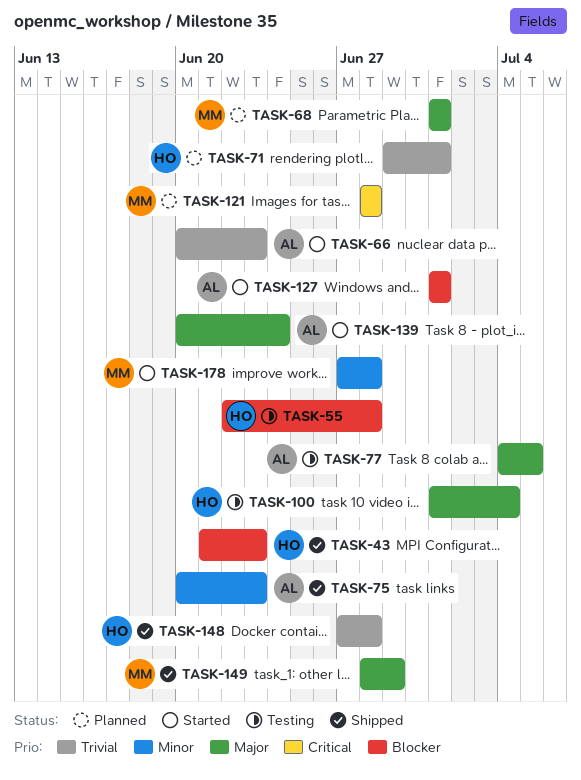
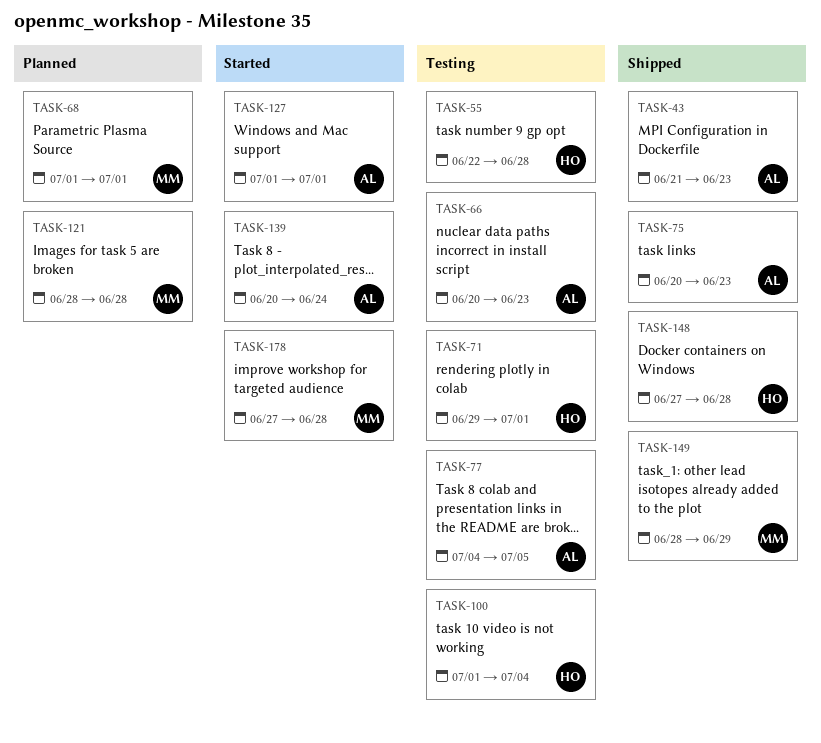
TASK-43, owner: HO -> AL
TASK-66, status: Started -> Testing
TASK-71, status: Planned -> Testing

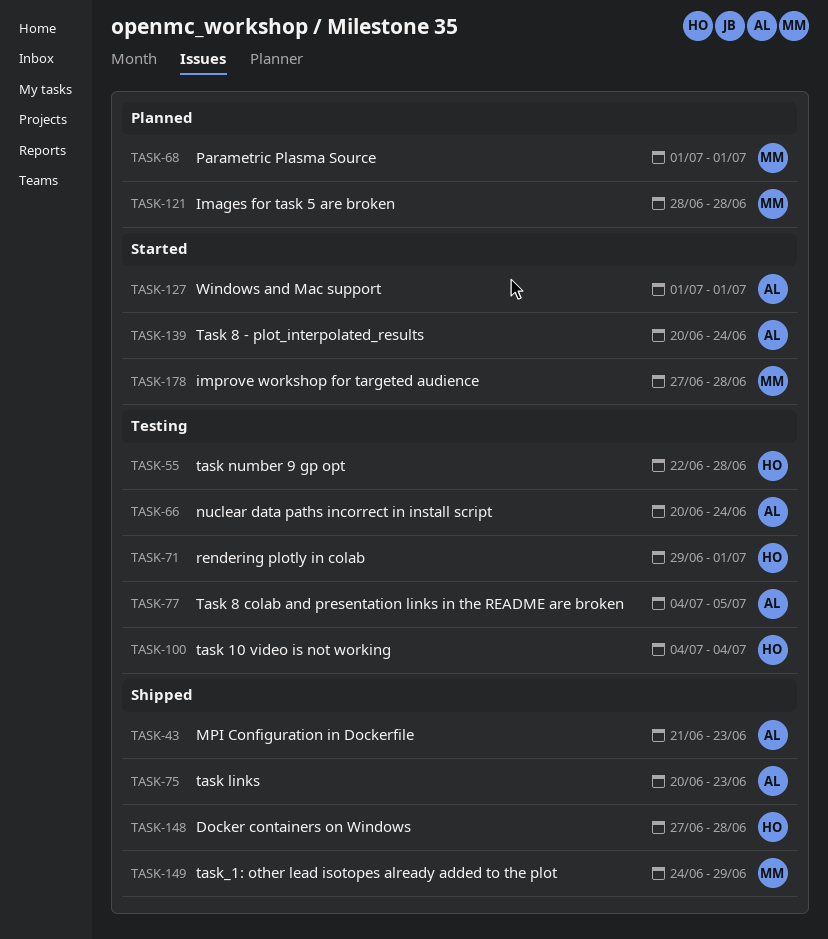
TASK-66, due: Jun 23 -> Jun 24
TASK-100, start: Jul 1 -> Jul 4
TASK-149, start: Jun 28 -> Jun 24

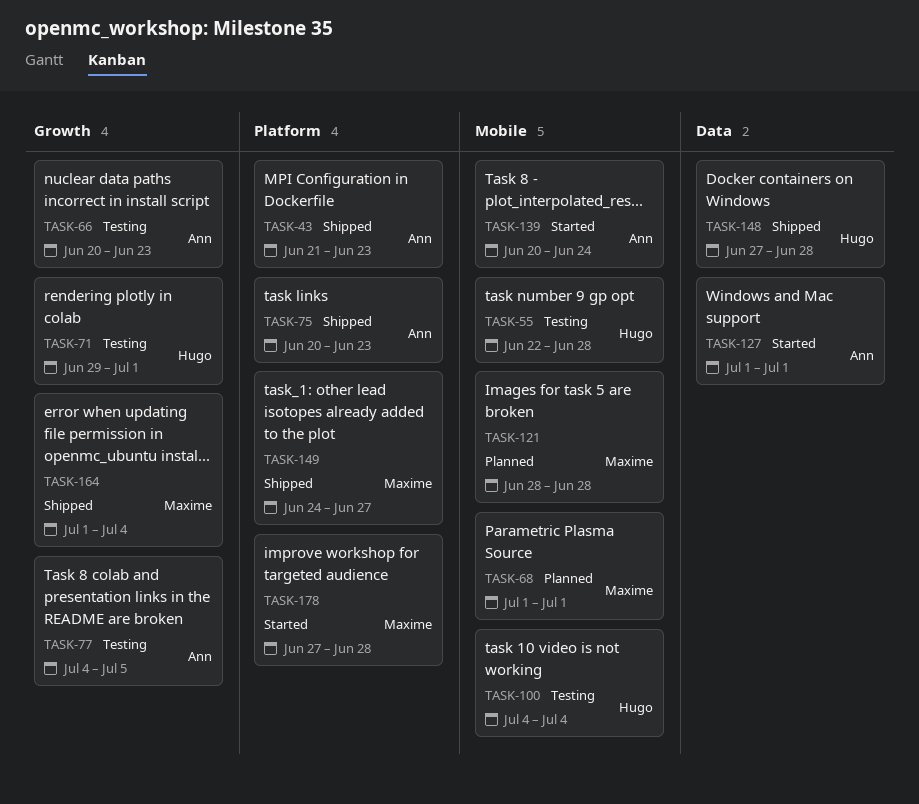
TASK-66, due: Jun 24 -> Jun 23
TASK-149, due: Jun 29 -> Jun 27
TASK-164: none -> present

